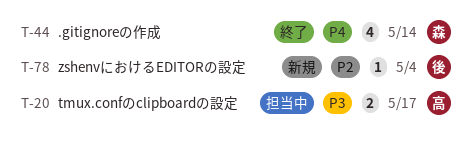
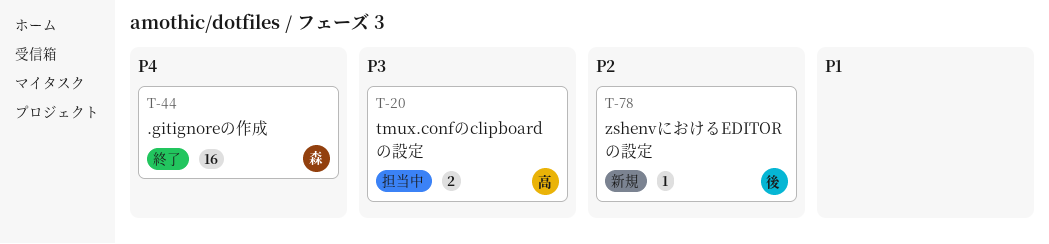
T-44, estimate: 4 -> 16

